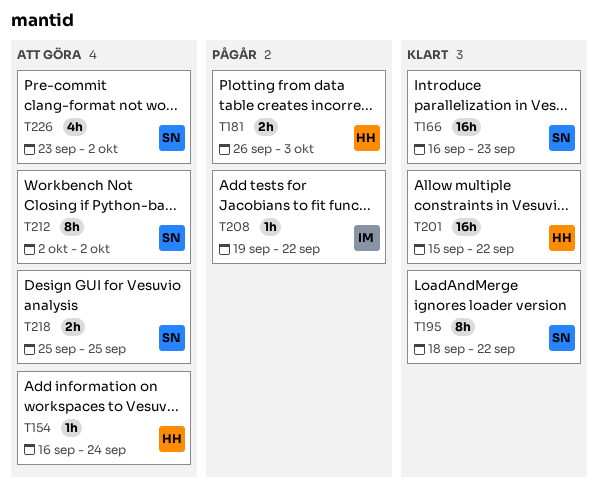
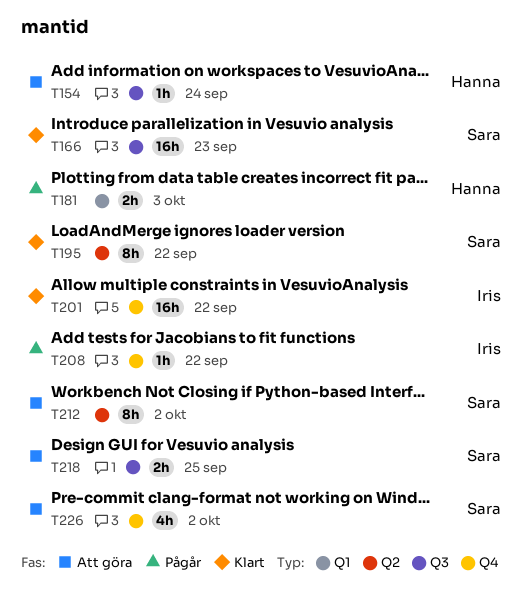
T201, owner: Hanna -> Iris

